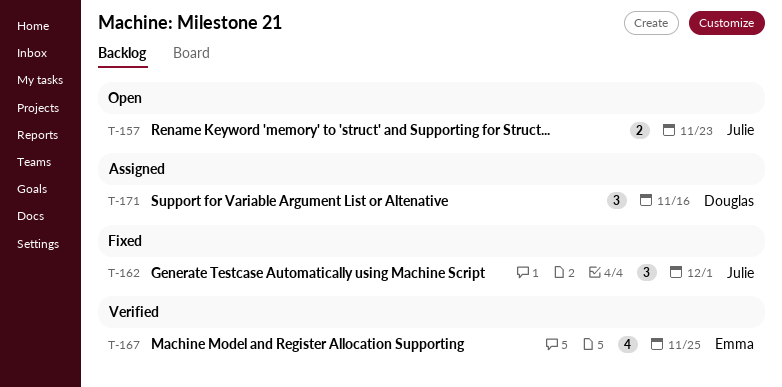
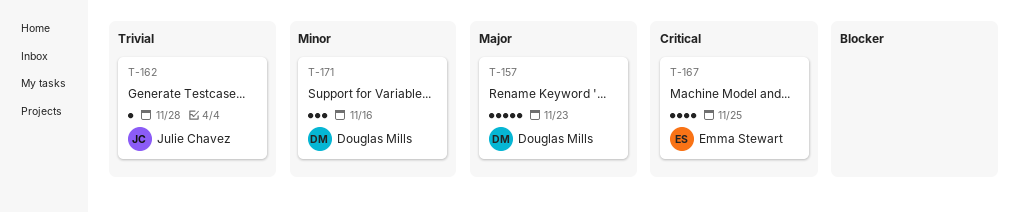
T-157, owner: Julie Chavez -> Douglas Mills
T-157, estimate: 2 -> 5
T-162, estimate: 3 -> 1
T-162, due: Dec 1 -> Nov 28

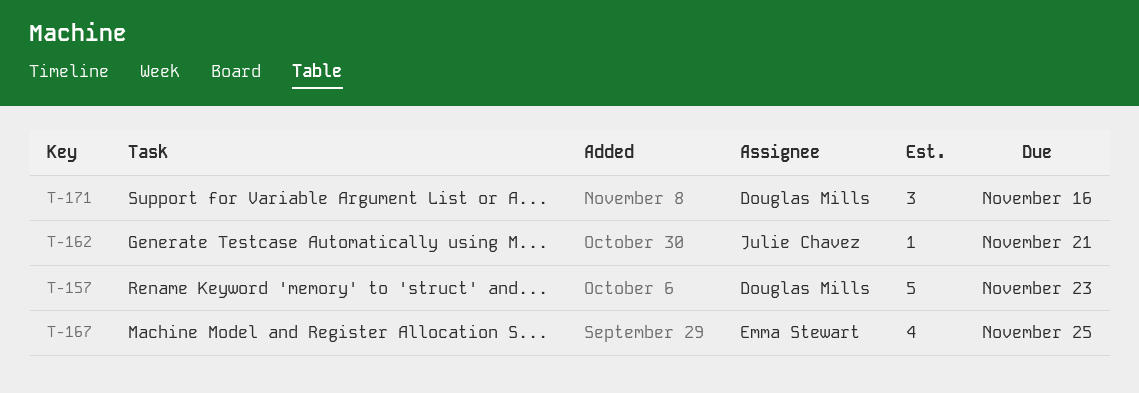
T-162, due: Nov 28 -> Nov 21

